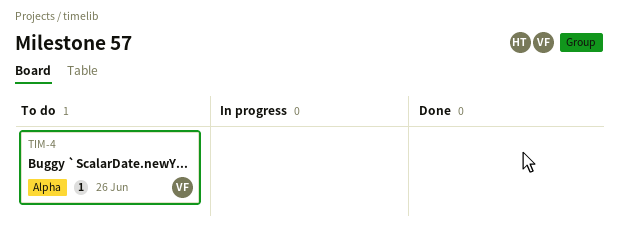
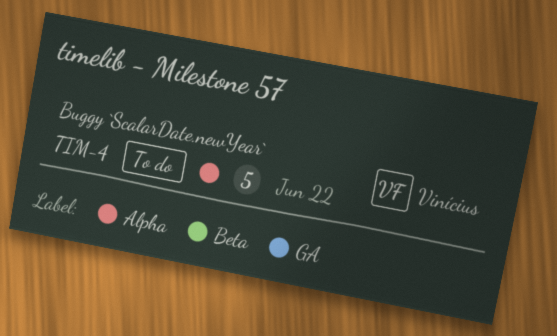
TIM-4, estimate: 1 -> 5
TIM-4, due: Jun 26 -> Jun 22

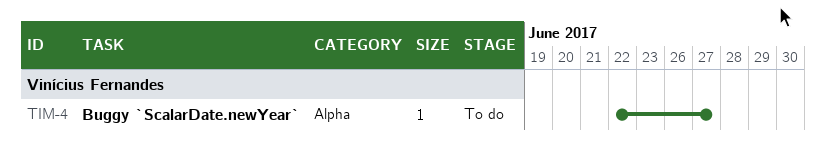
TIM-4, estimate: 5 -> 1
TIM-4, due: Jun 22 -> Jun 27

